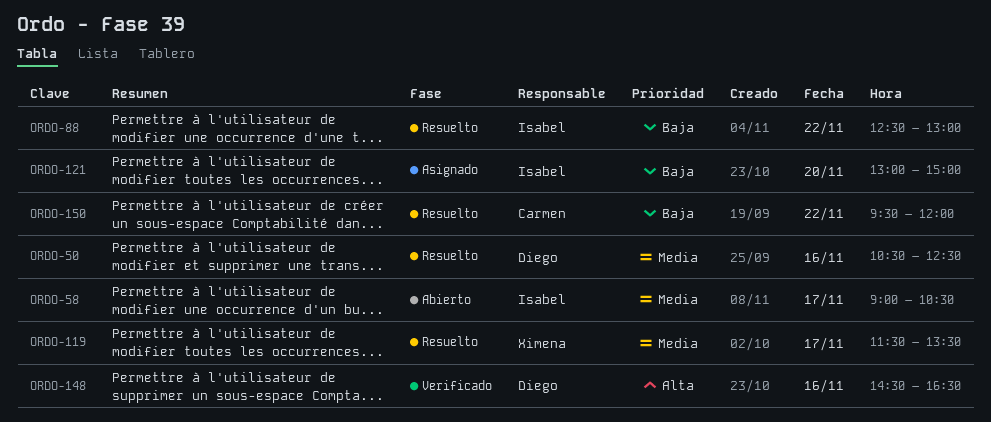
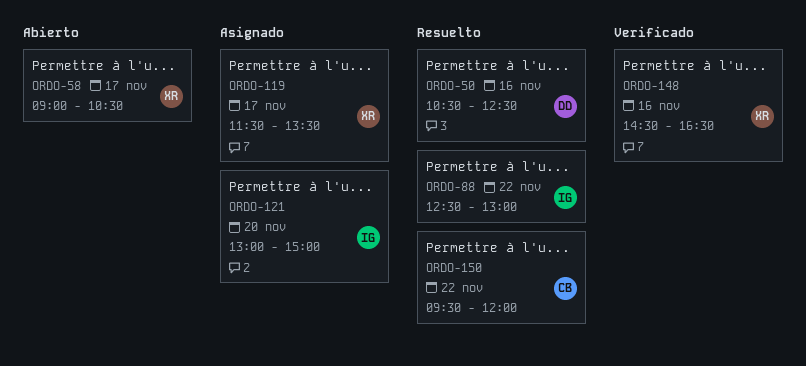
ORDO-58, owner: Isabel -> Ximena
ORDO-119, status: Resuelto -> Asignado
ORDO-148, owner: Diego -> Ximena

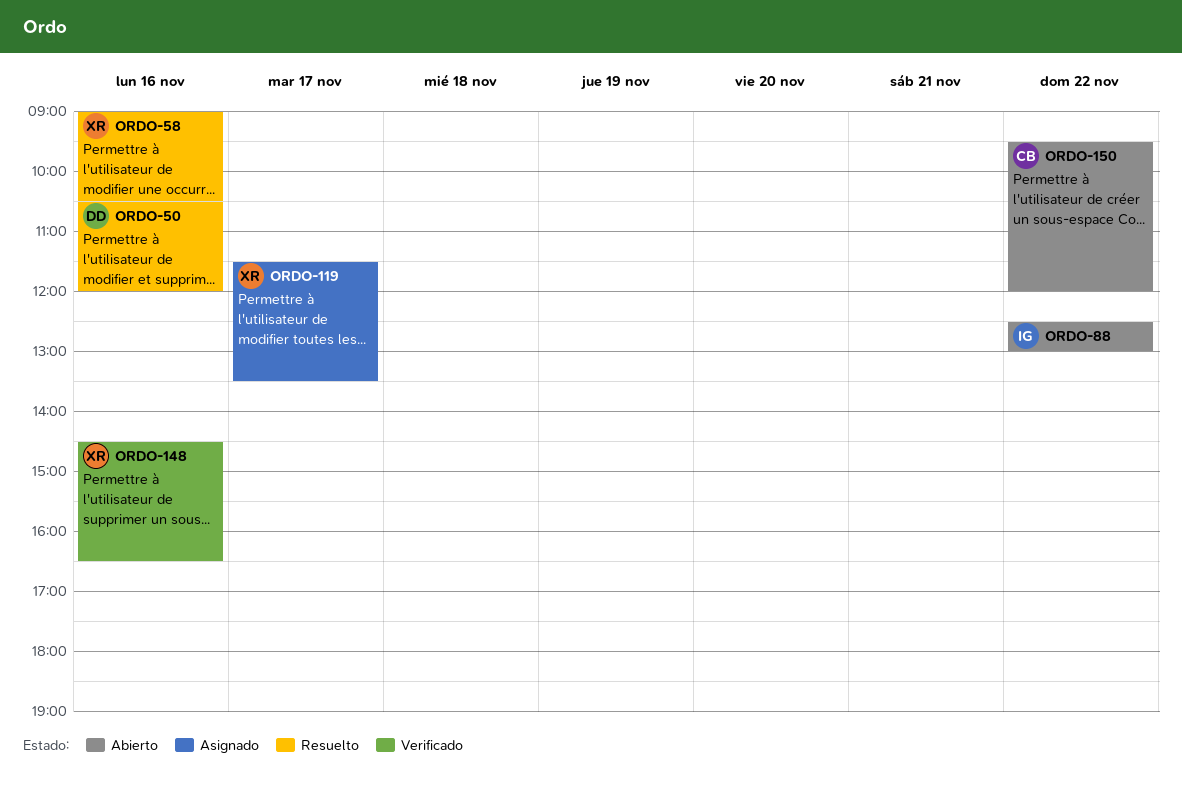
ORDO-50, ends: 12:30 -> 12:00
ORDO-58, status: Abierto -> Resuelto
ORDO-58, day: Nov 17 -> Nov 16
ORDO-88, status: Resuelto -> Abierto
ORDO-121: present -> none
ORDO-150, status: Resuelto -> Abierto

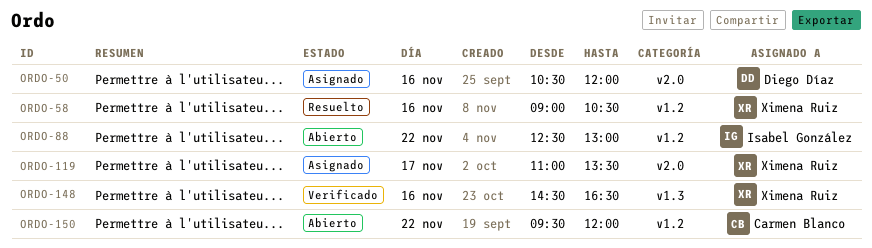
ORDO-50, status: Resuelto -> Asignado
ORDO-119, begins: 11:30 -> 11:00

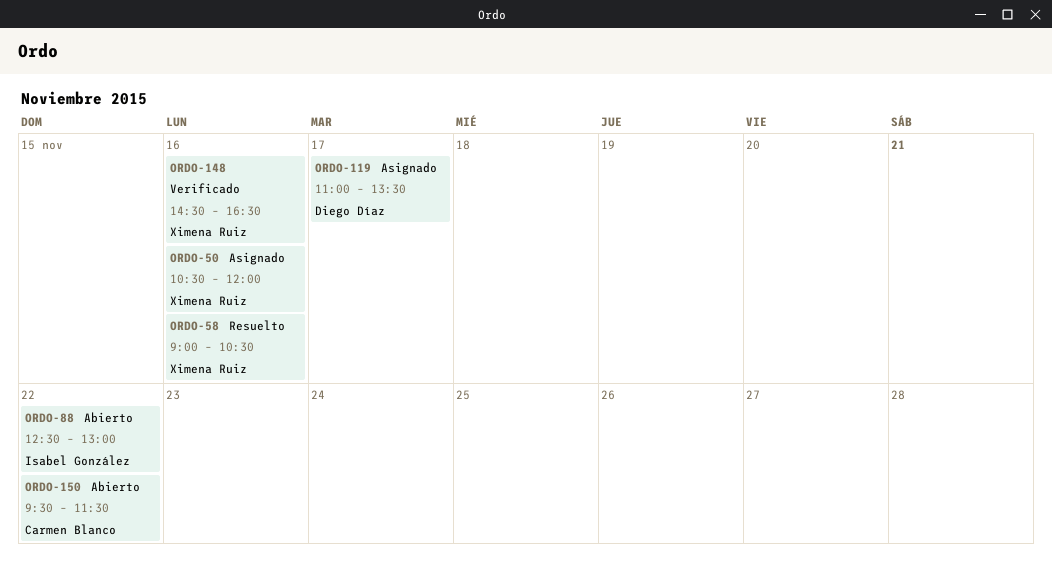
ORDO-50, owner: Diego Díaz -> Ximena Ruiz
ORDO-119, owner: Ximena Ruiz -> Diego Díaz
ORDO-150, ends: 12:00 -> 11:30

